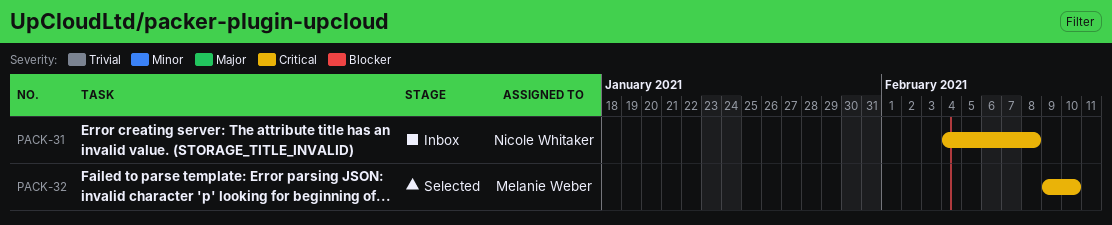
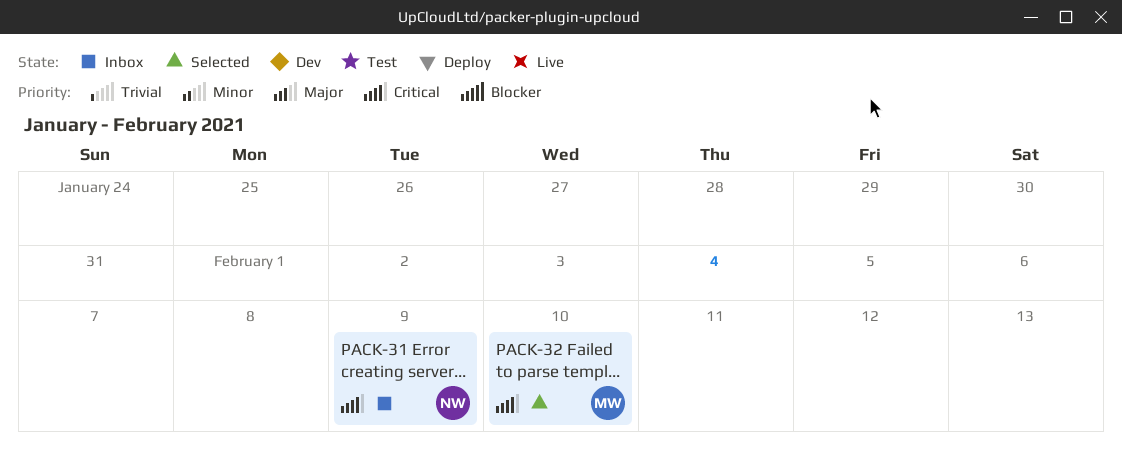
PACK-31, due: Feb 8 -> Feb 9

